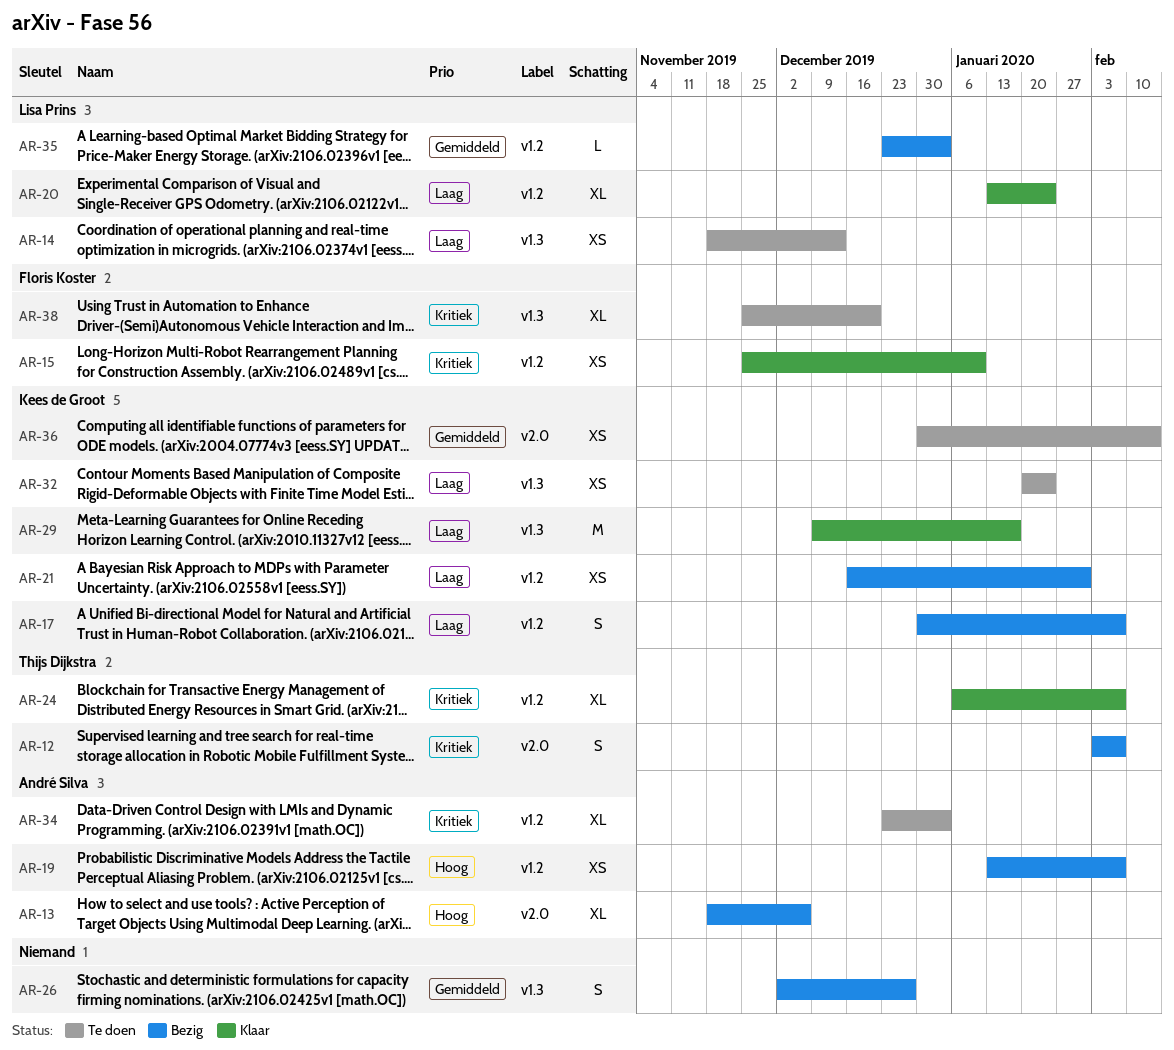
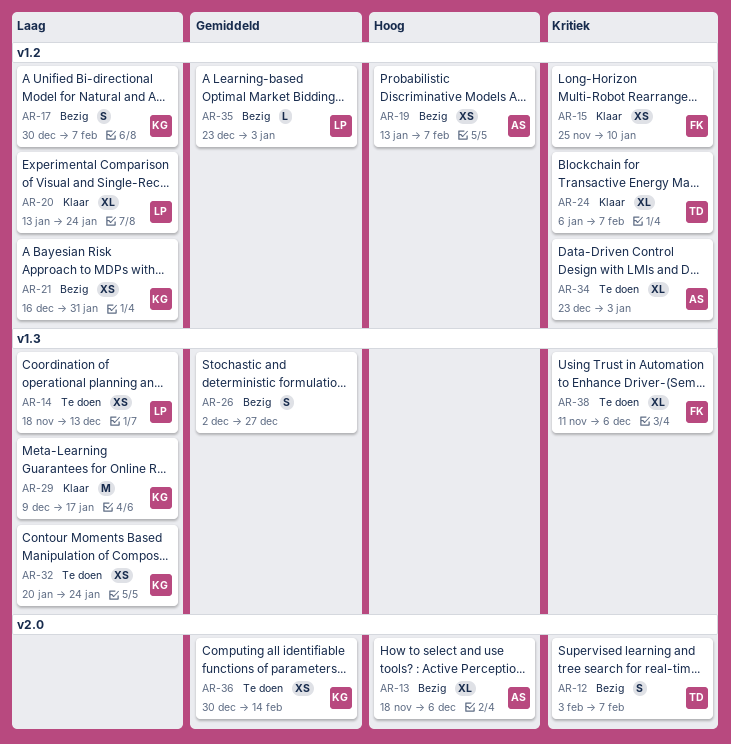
AR-38, start: Nov 25 -> Nov 11
AR-38, due: Dec 20 -> Dec 6

